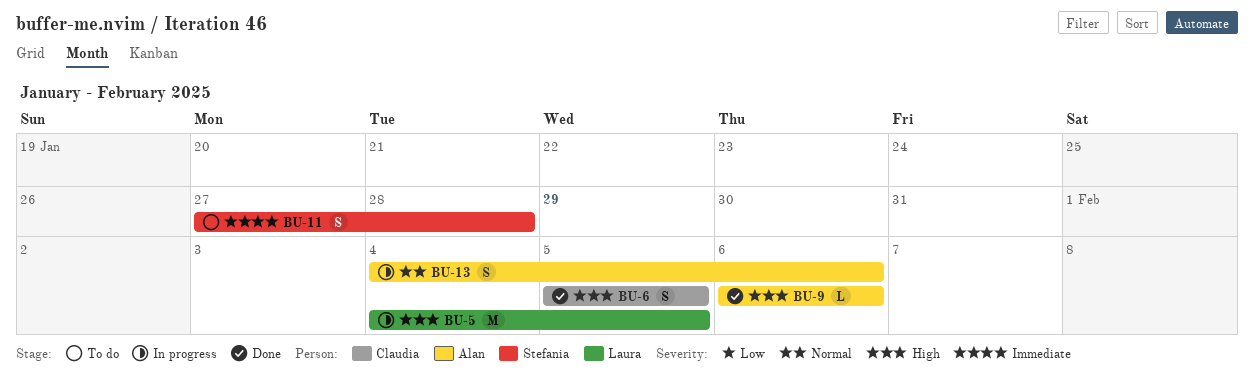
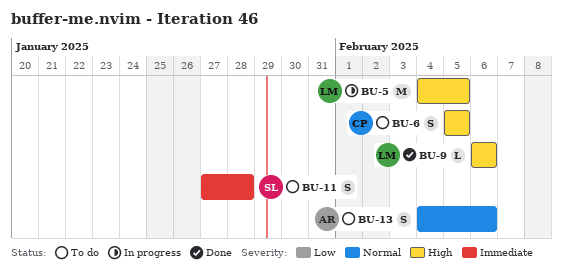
BU-6, status: Done -> To do
BU-9, owner: Alan -> Laura
BU-13, status: In progress -> To do

